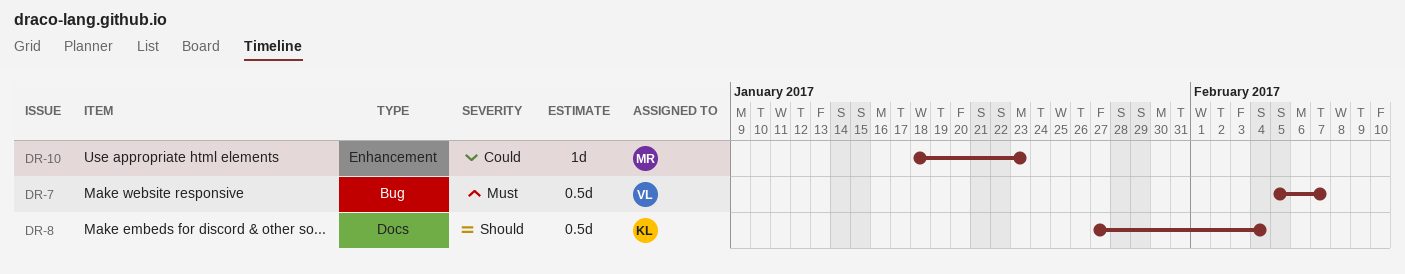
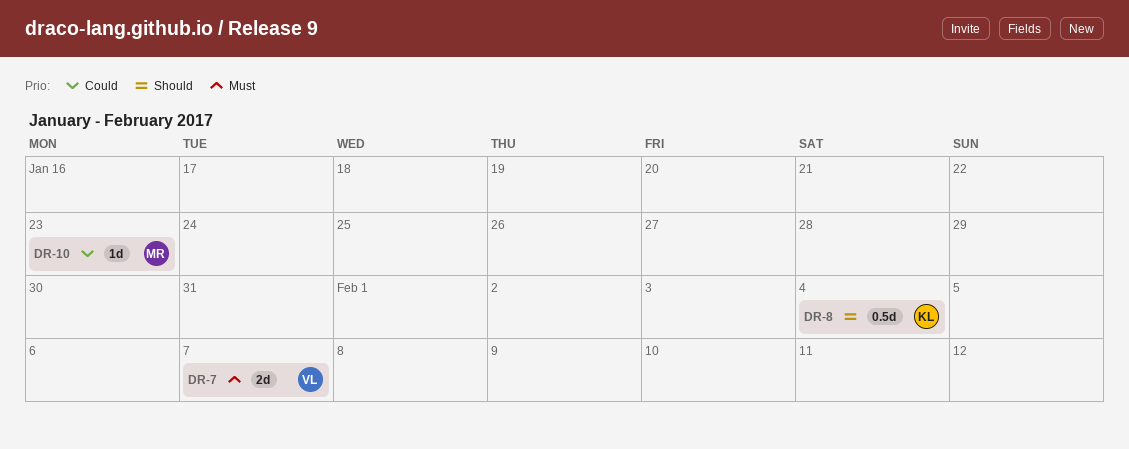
DR-7, estimate: 0.5d -> 2d

